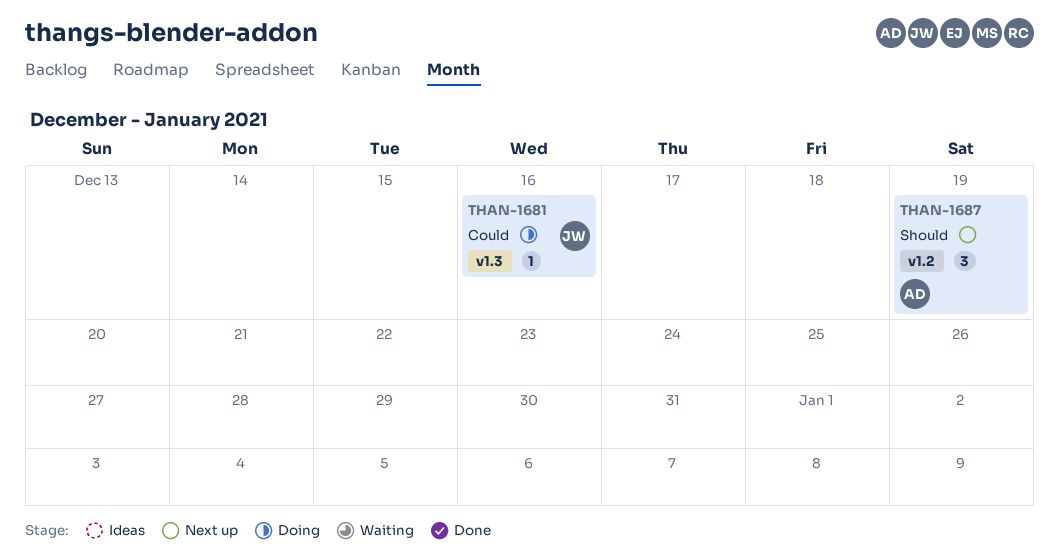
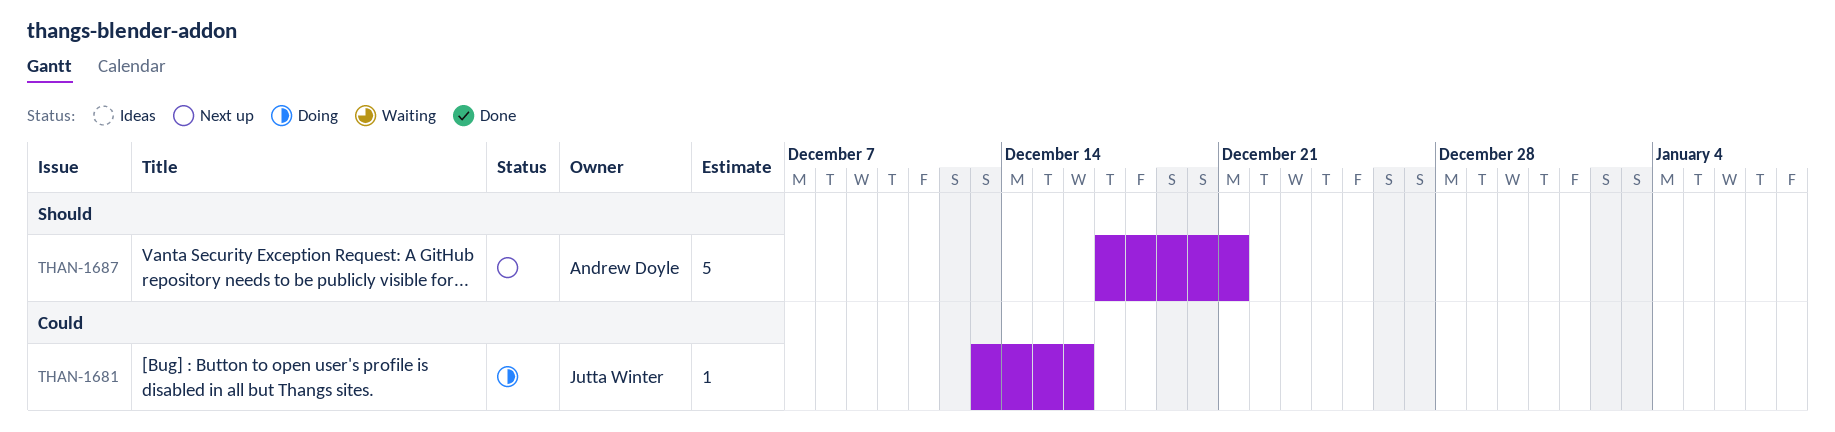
THAN-1687, estimate: 3 -> 5
THAN-1687, due: Dec 19 -> Dec 21

